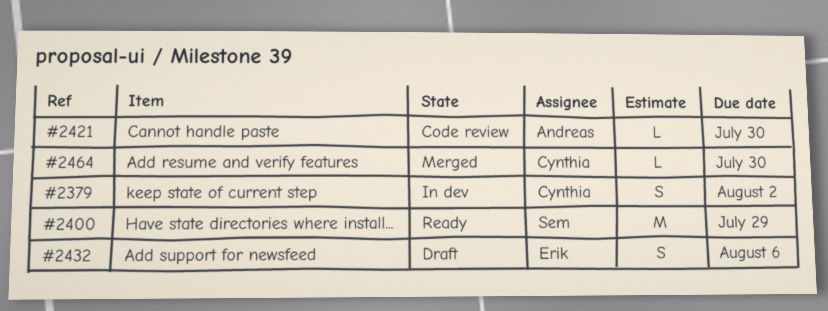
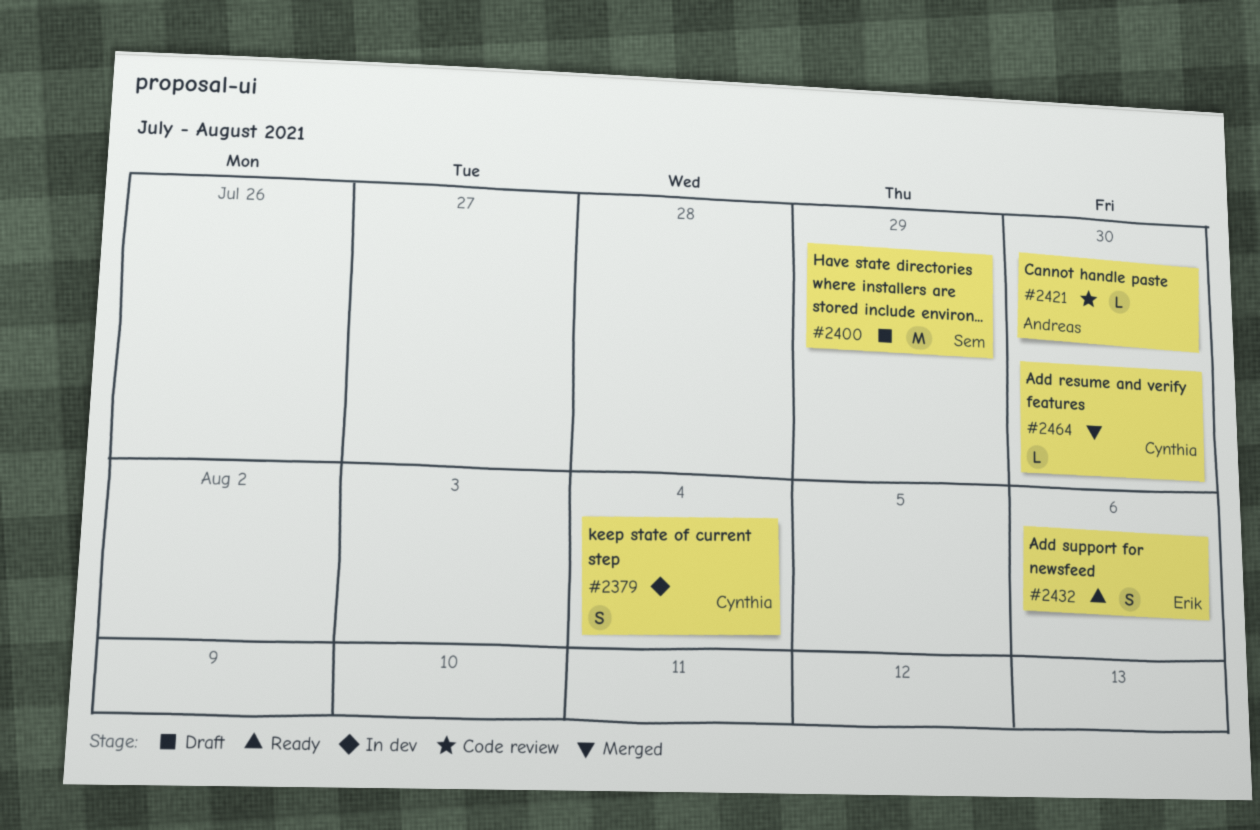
#2379, due: Aug 2 -> Aug 4
#2400, status: Ready -> Draft
#2432, status: Draft -> Ready

